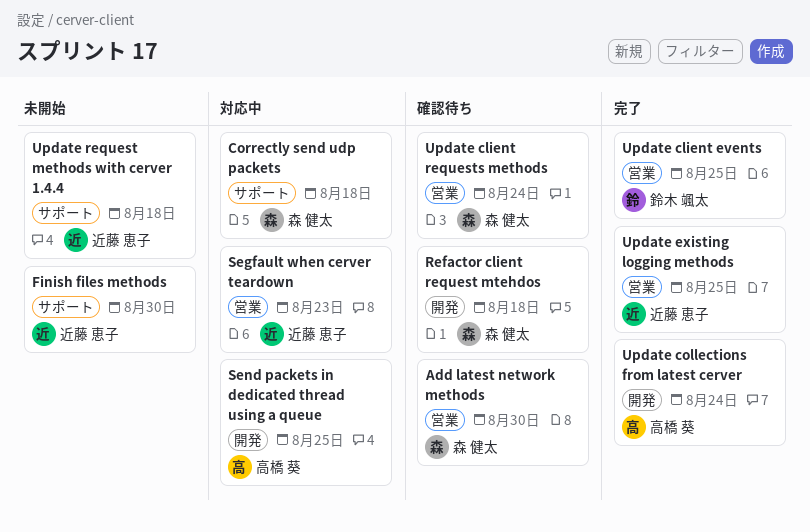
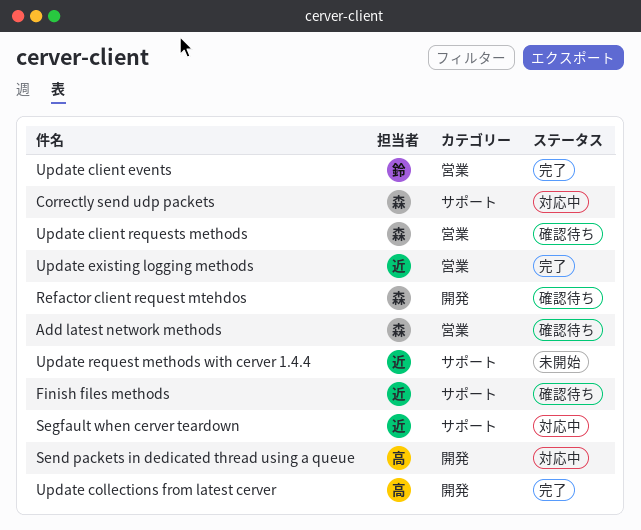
Finish files methods, status: 未開始 -> 確認待ち
Segfault when cerver teardown, label: 営業 -> サポート

